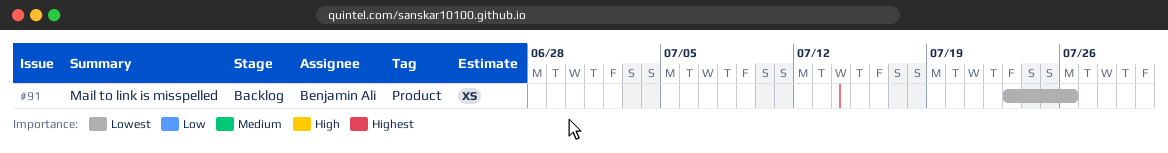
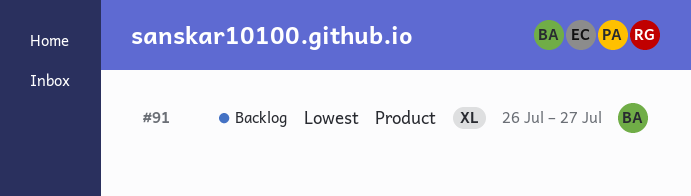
#91, estimate: XS -> XL
#91, start: Jul 23 -> Jul 26
#91, due: Jul 26 -> Jul 27

